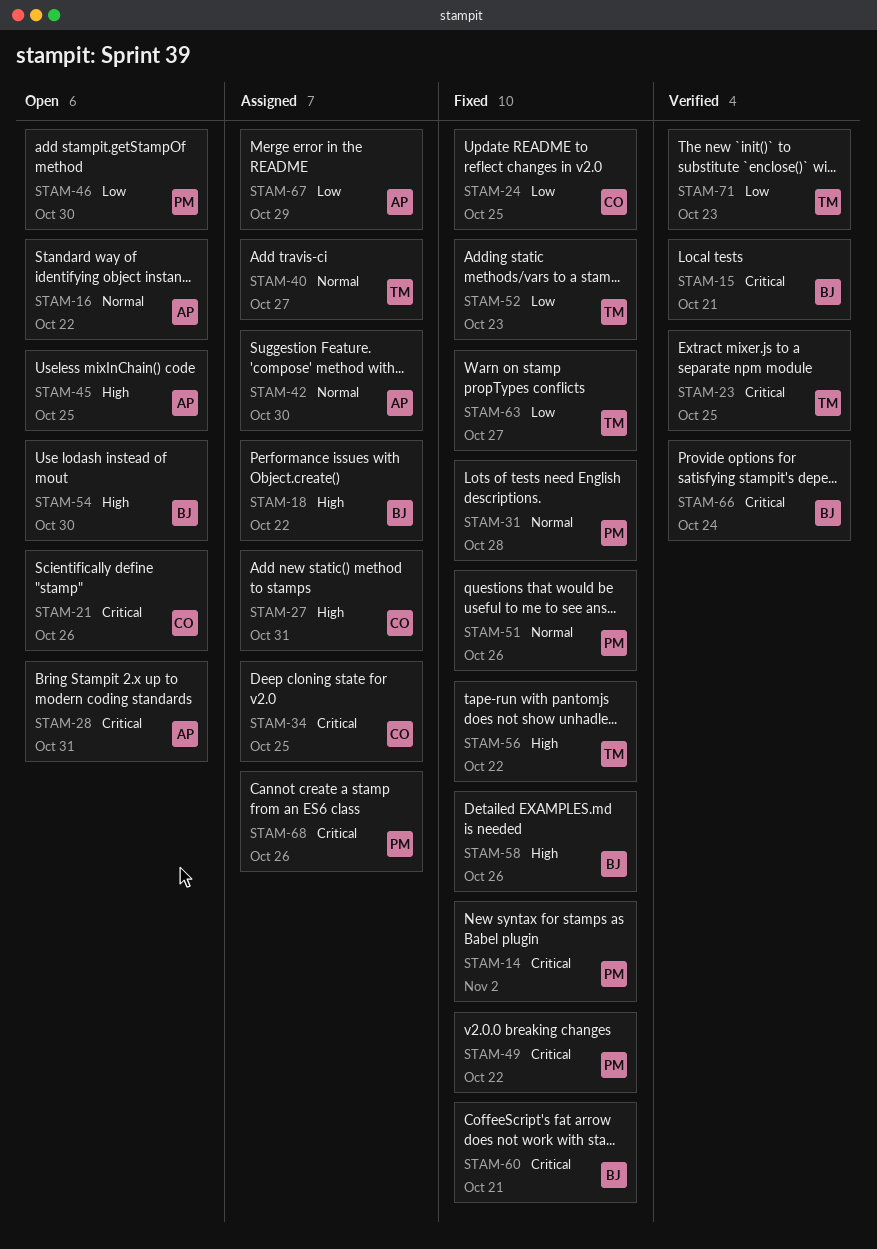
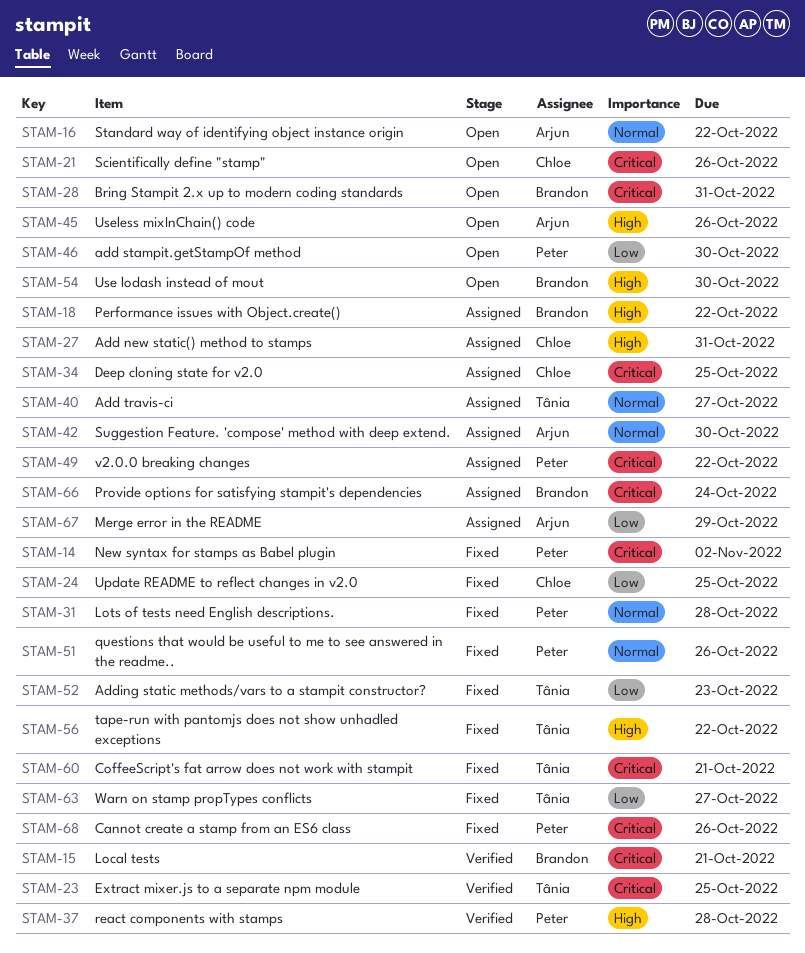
STAM-28, owner: Arjun -> Brandon
STAM-37: none -> present
STAM-45, due: Oct 25 -> Oct 26
STAM-49, status: Fixed -> Assigned
STAM-58: present -> none
STAM-60, owner: Brandon -> Tânia
STAM-66, status: Verified -> Assigned
STAM-68, status: Assigned -> Fixed
STAM-71: present -> none

